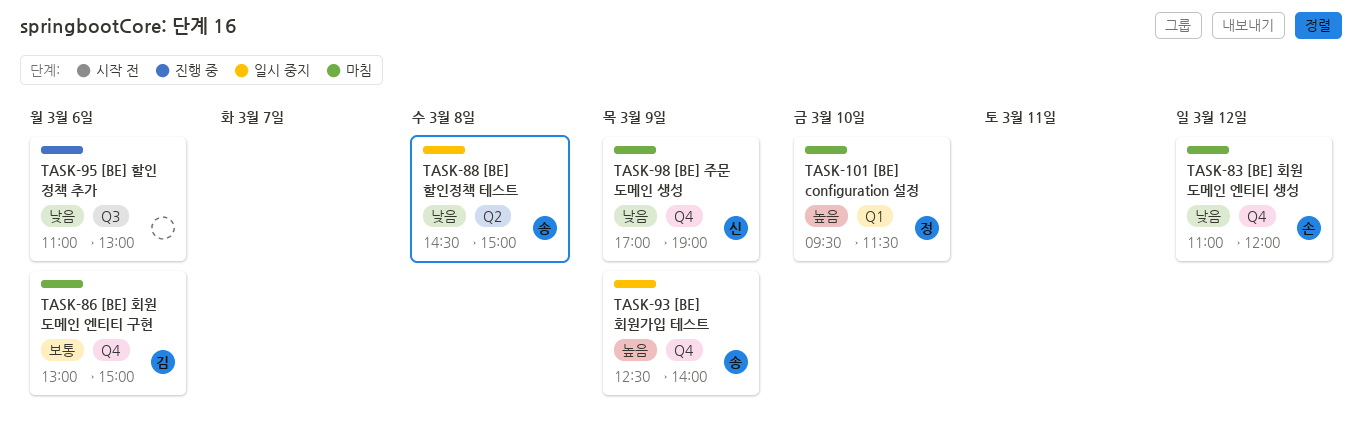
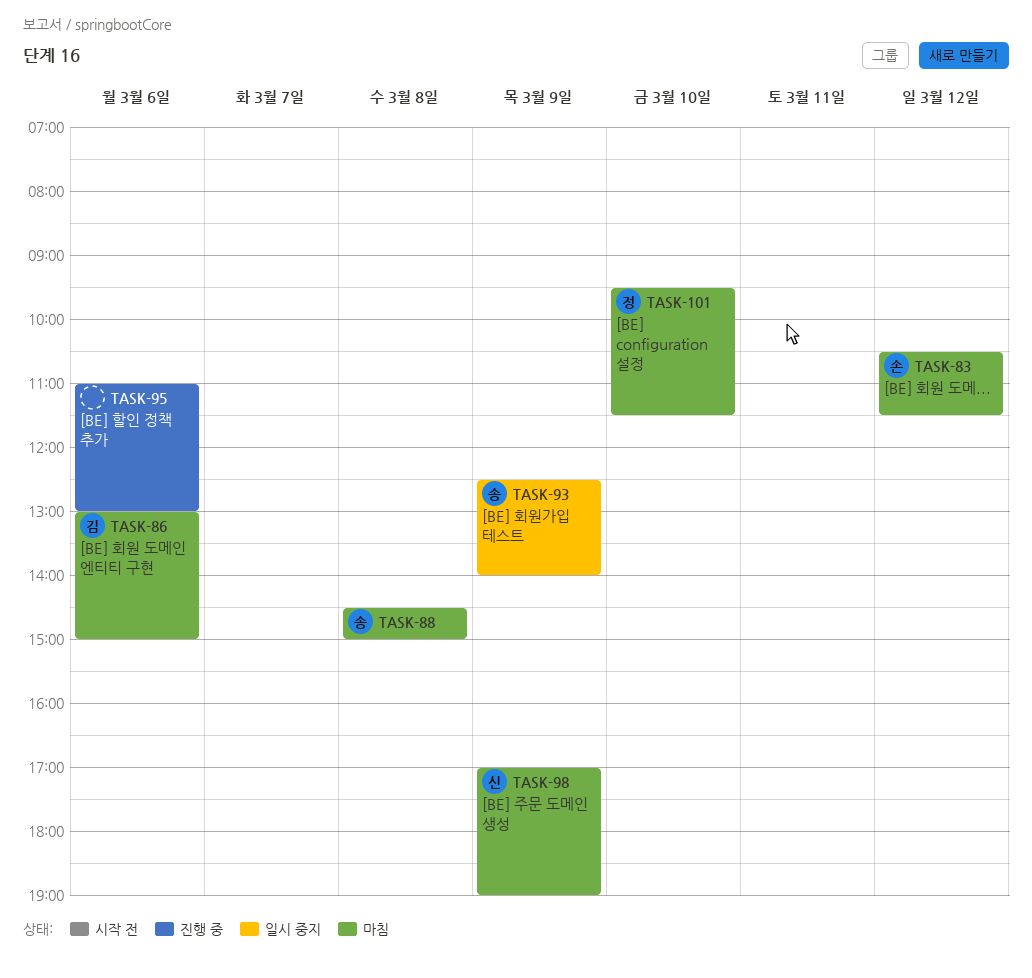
TASK-83, begins: 11:00 -> 10:30
TASK-83, ends: 12:00 -> 11:30
TASK-88, status: 일시 중지 -> 마침

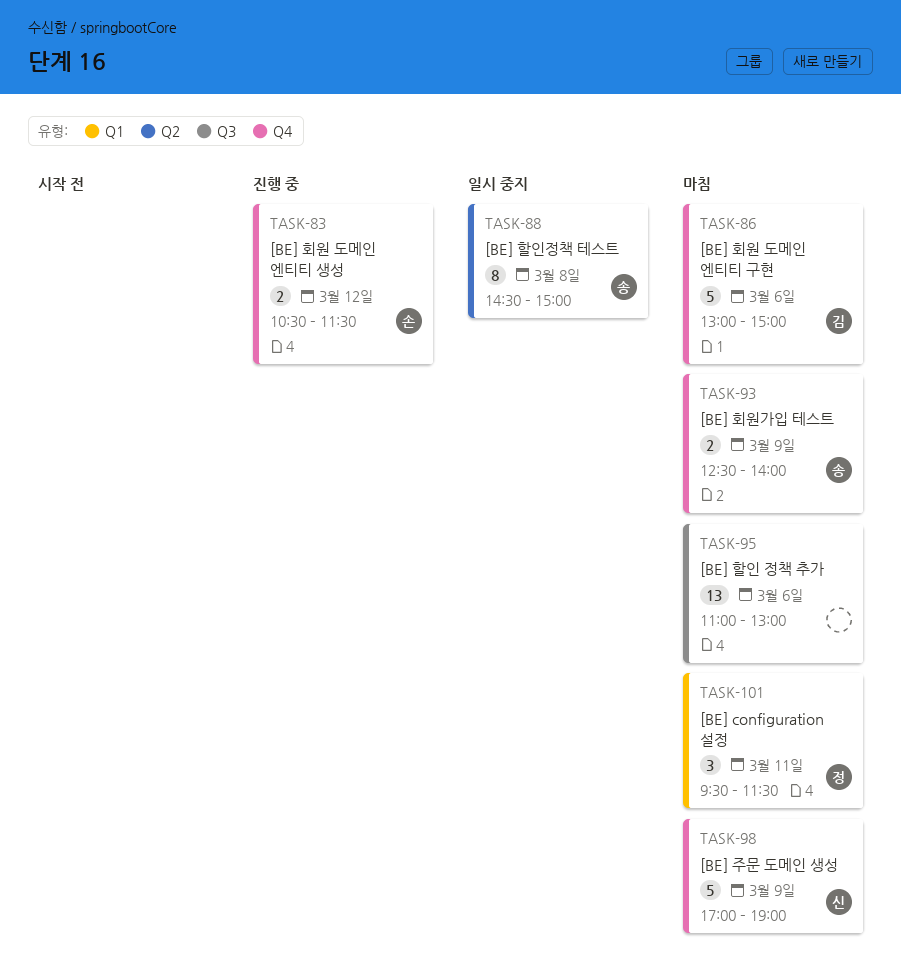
TASK-83, status: 마침 -> 진행 중
TASK-88, status: 마침 -> 일시 중지
TASK-93, status: 일시 중지 -> 마침
TASK-95, status: 진행 중 -> 마침
TASK-101, day: Mar 10 -> Mar 11

